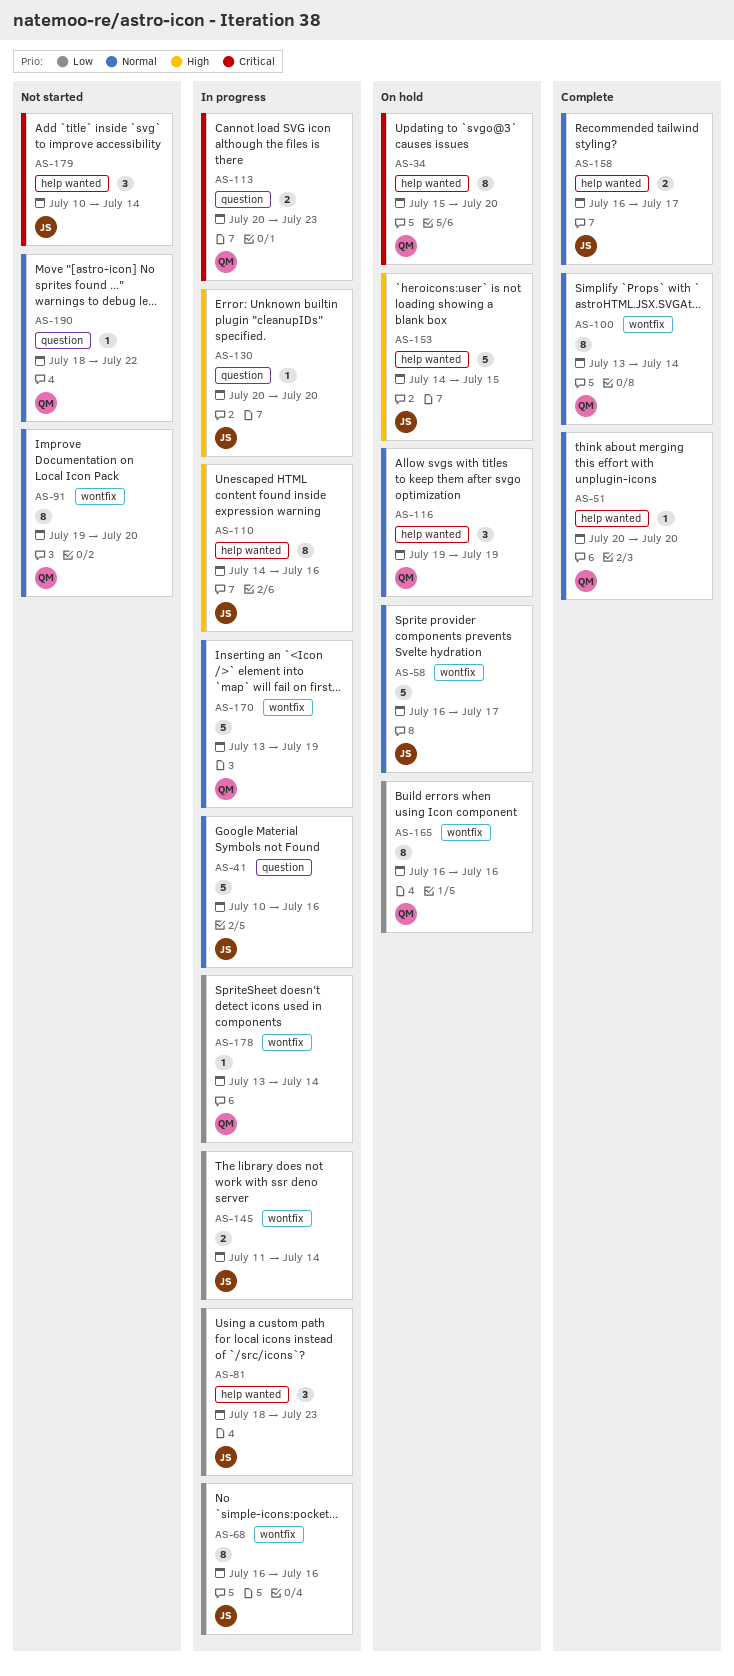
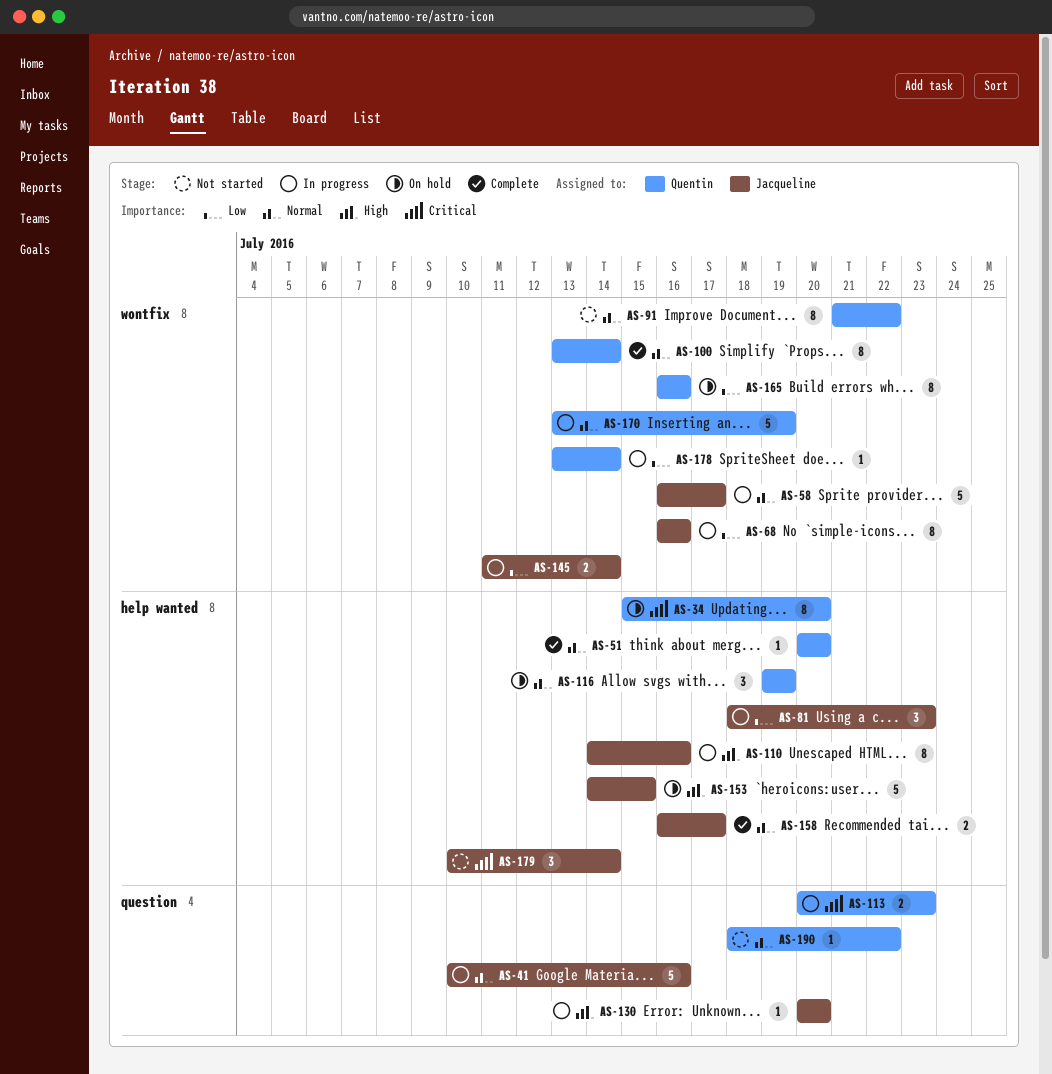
AS-58, status: On hold -> In progress
AS-91, start: Jul 19 -> Jul 21
AS-91, due: Jul 20 -> Jul 22

